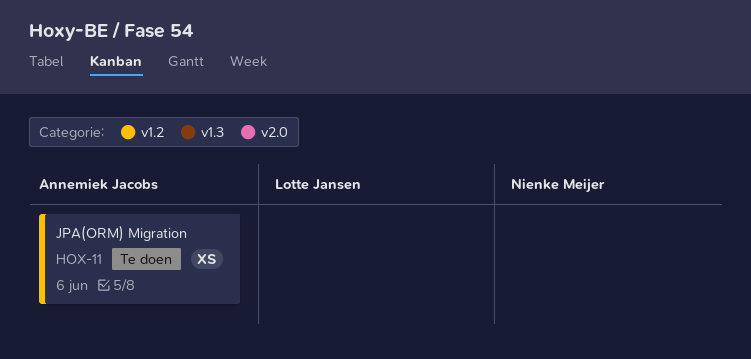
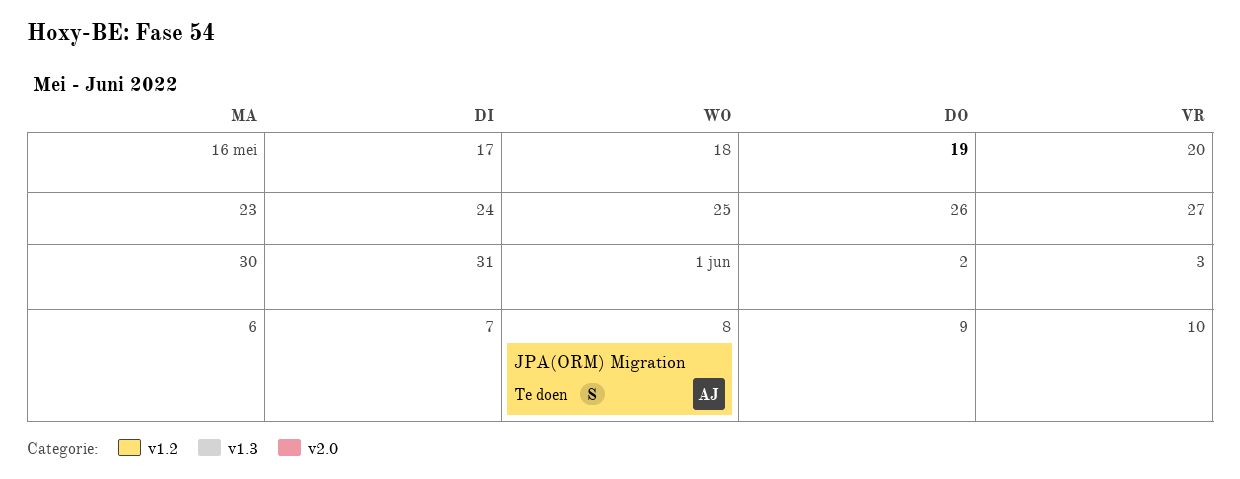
JPA(ORM) Migration, estimate: XS -> S
JPA(ORM) Migration, due: Jun 6 -> Jun 8

